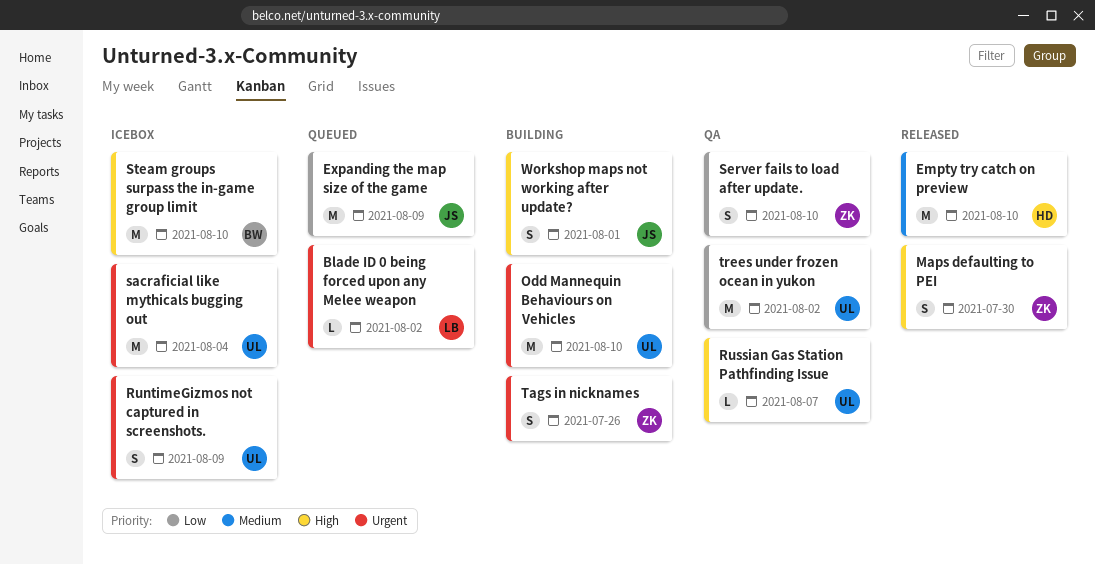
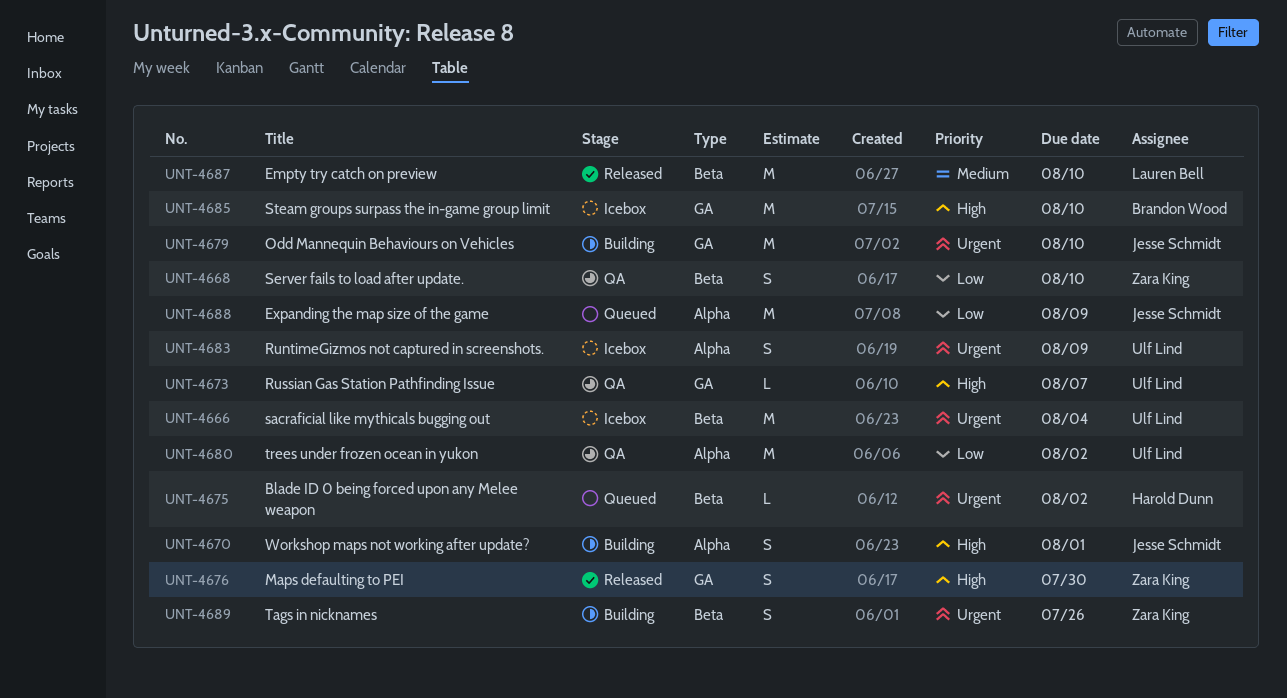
Blade ID 0 being forced upon any Melee weapon, owner: Lauren Bell -> Harold Dunn
Empty try catch on preview, owner: Harold Dunn -> Lauren Bell
Odd Mannequin Behaviours on Vehicles, owner: Ulf Lind -> Jesse Schmidt

